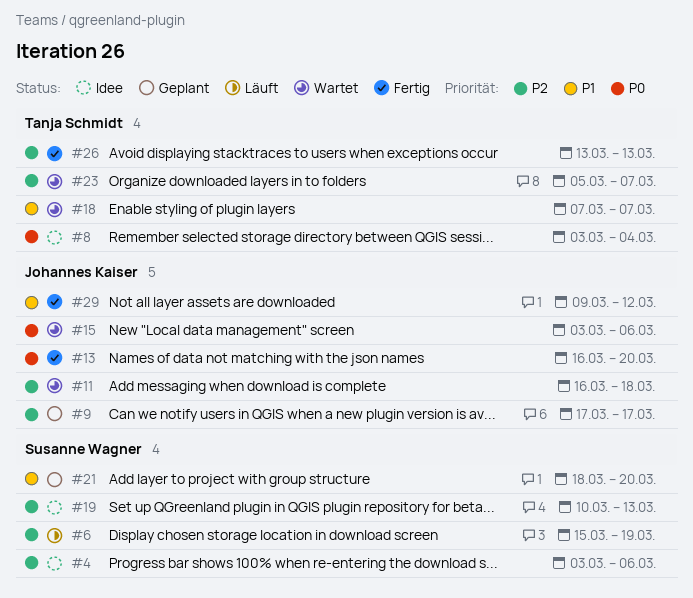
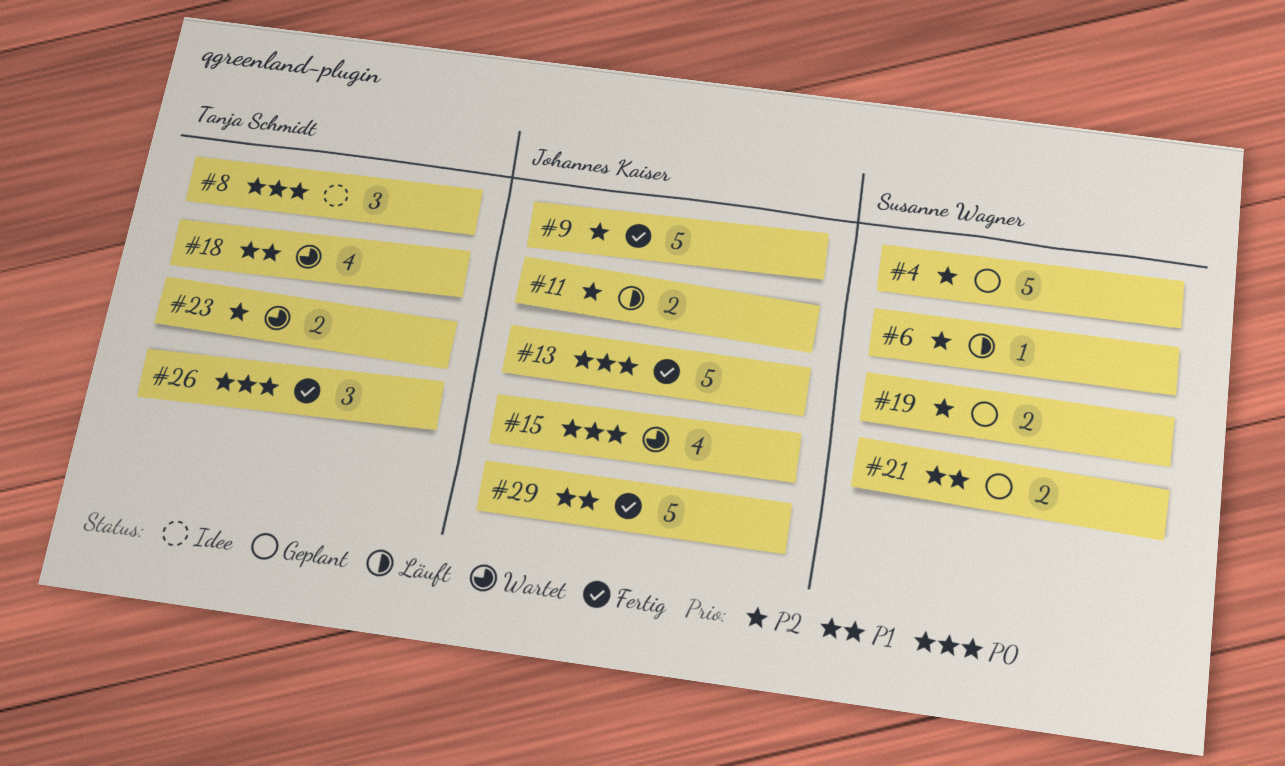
#4, status: Idee -> Geplant
#9, status: Geplant -> Fertig
#11, status: Wartet -> Läuft
#19, status: Idee -> Geplant
#26, priority: P2 -> P0

